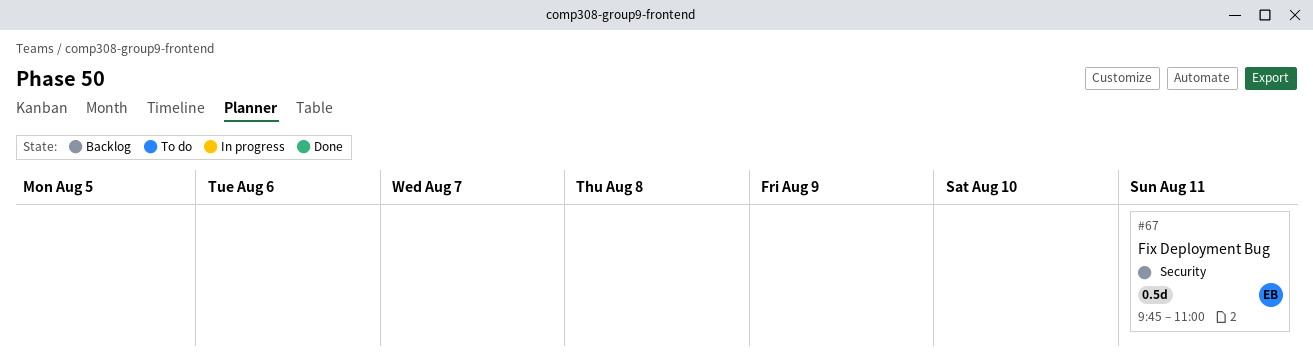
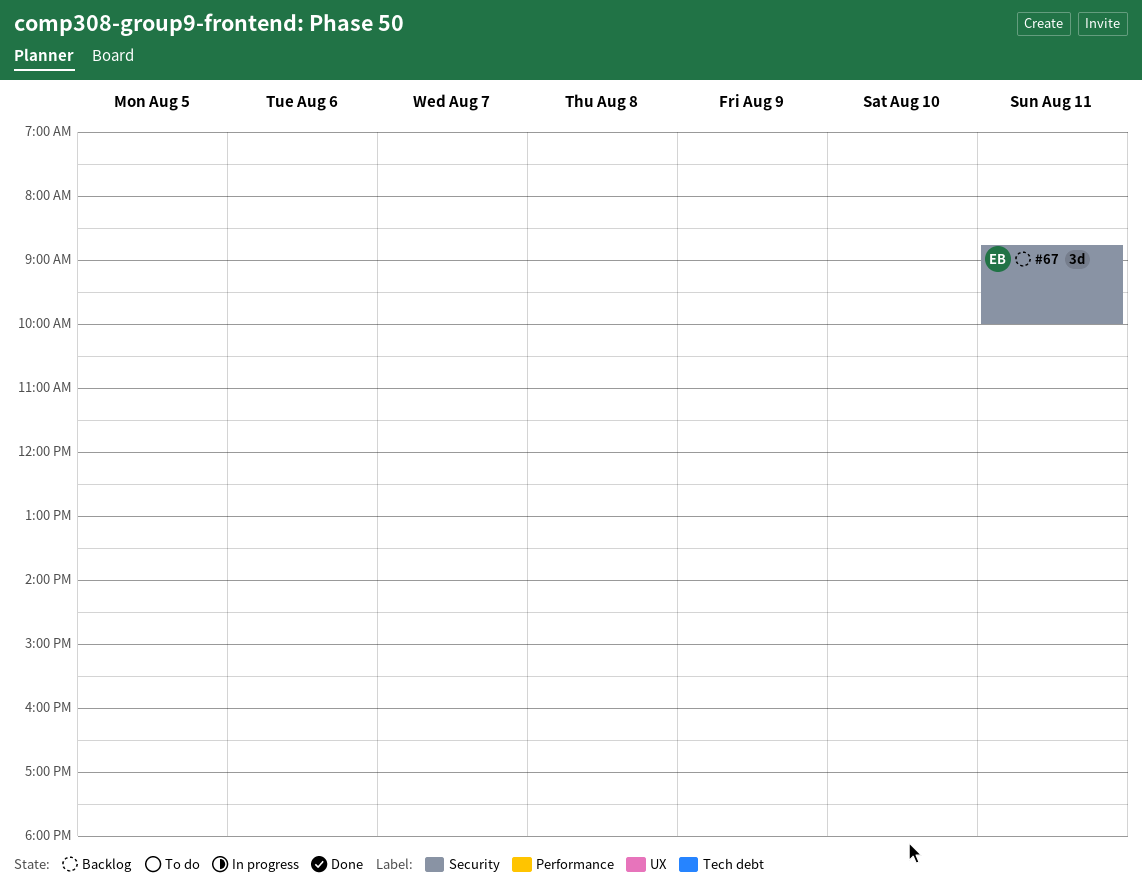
#67, estimate: 0.5d -> 3d
#67, begins: 09:45 -> 08:45
#67, ends: 11:00 -> 10:00

